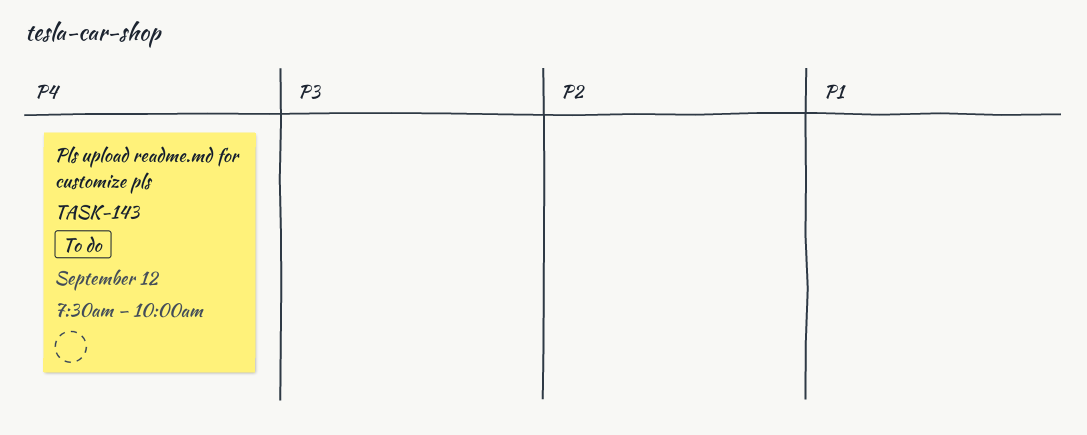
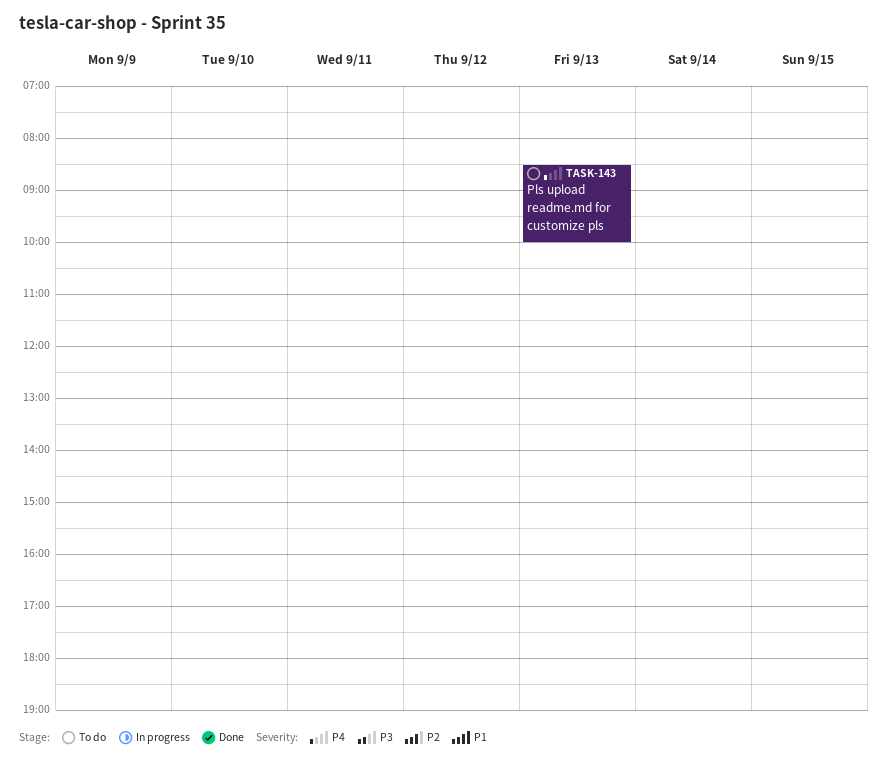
TASK-143, day: Sep 12 -> Sep 13
TASK-143, begins: 07:30 -> 08:30

